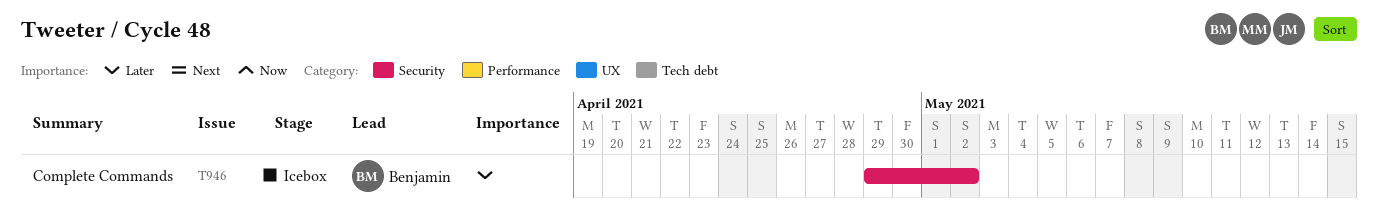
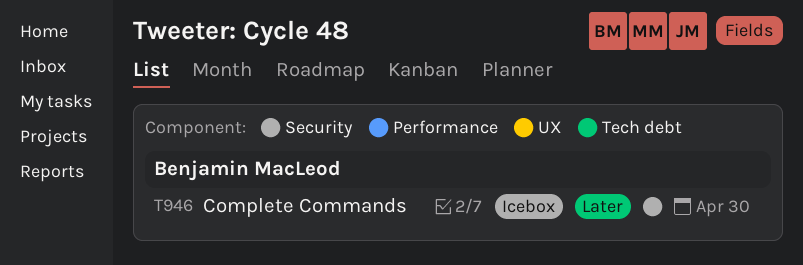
T946, due: May 2 -> Apr 30

